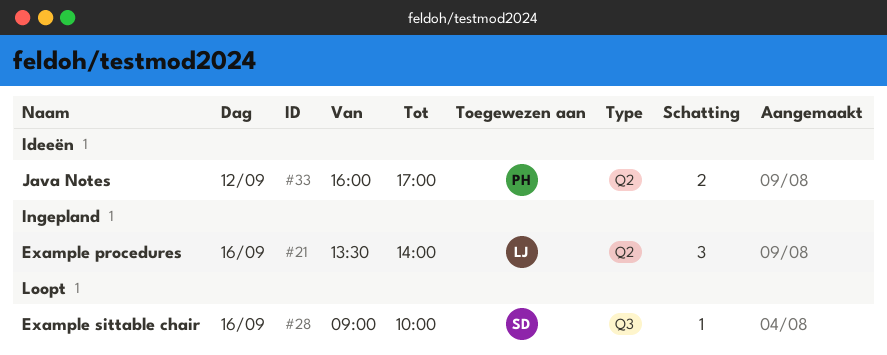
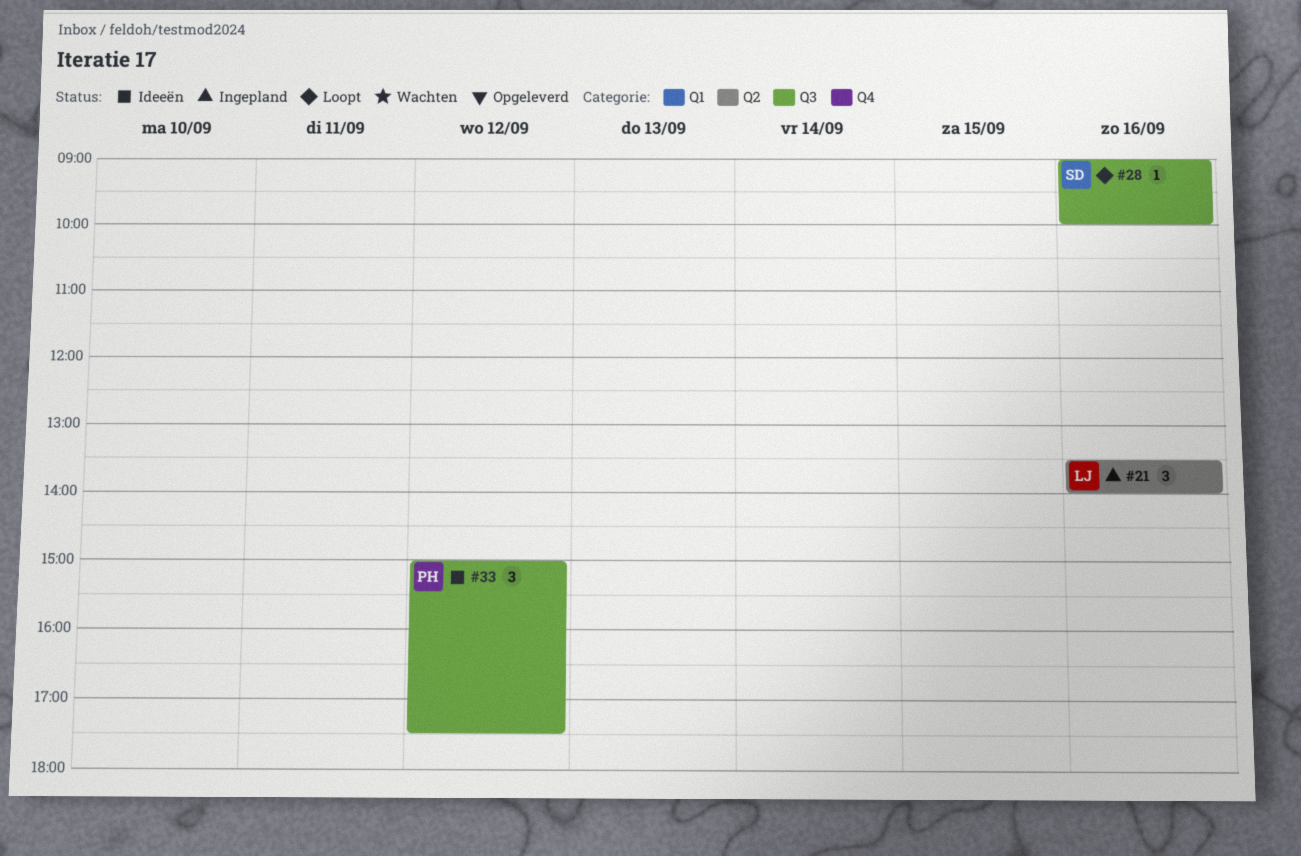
#33, label: Q2 -> Q3
#33, estimate: 2 -> 3
#33, begins: 16:00 -> 15:00
#33, ends: 17:00 -> 17:30

